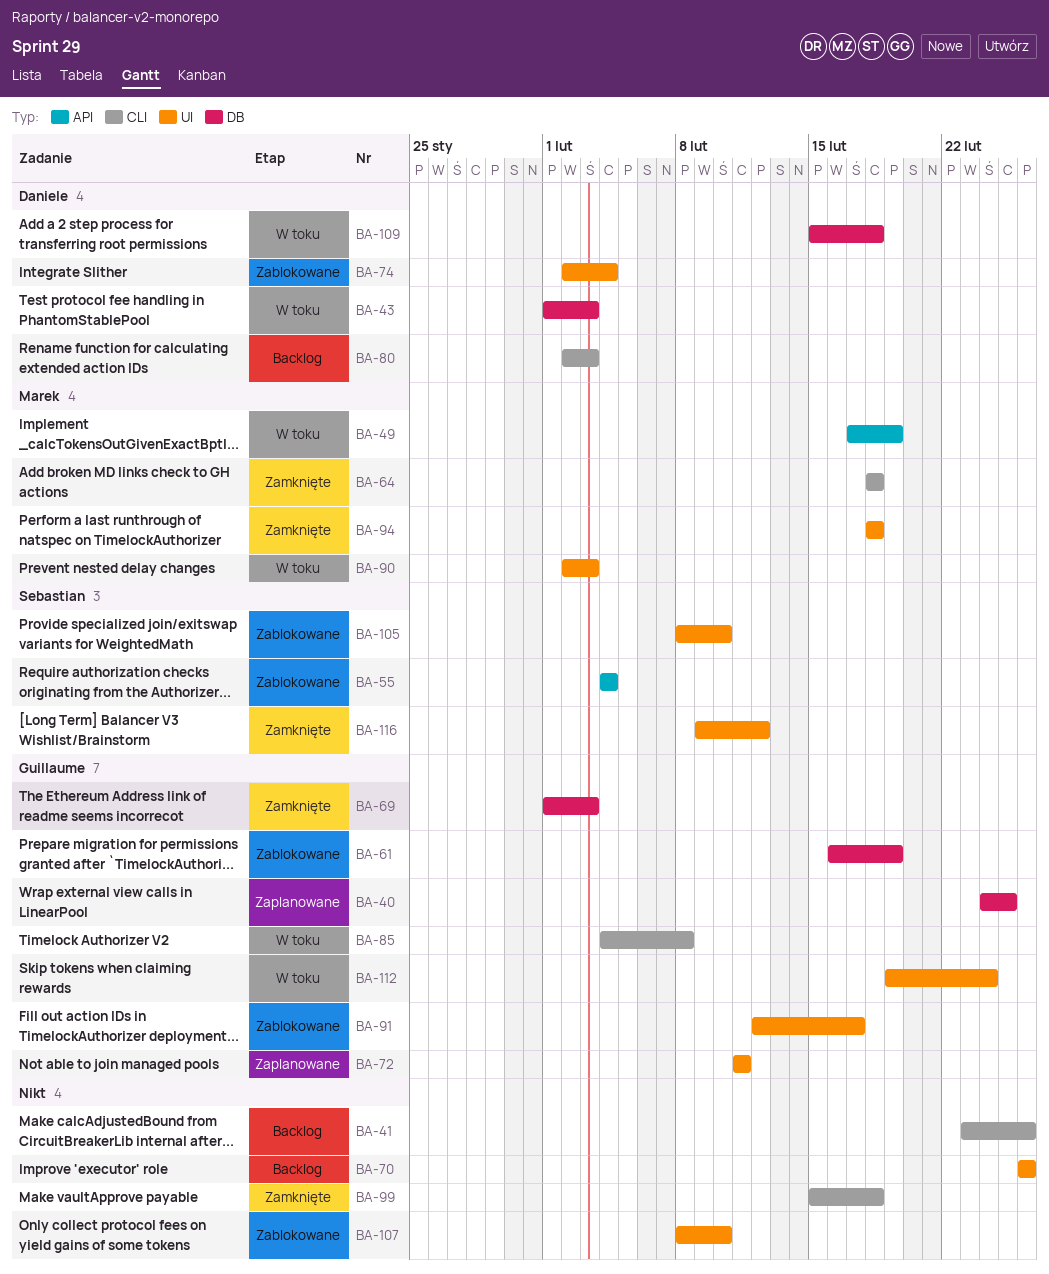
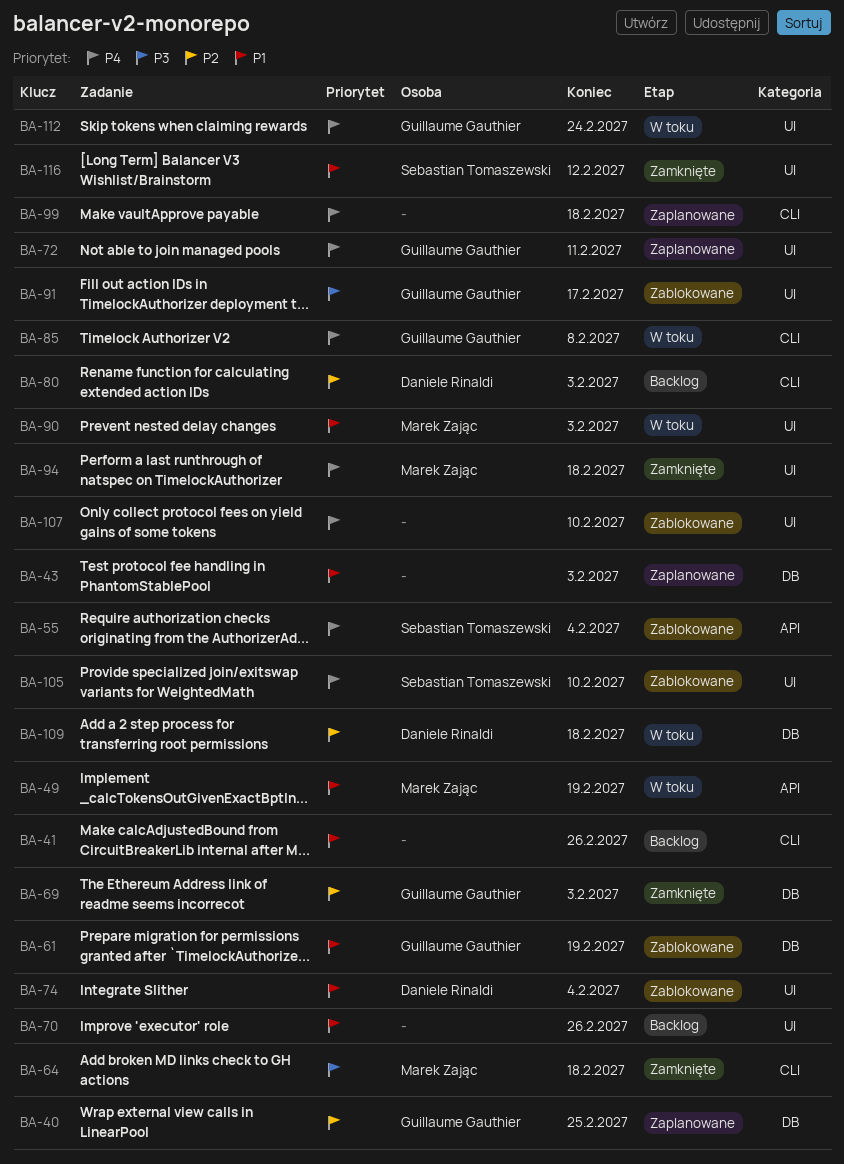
BA-43, status: W toku -> Zaplanowane
BA-43, owner: Daniele Rinaldi -> none
BA-99, status: Zamknięte -> Zaplanowane

